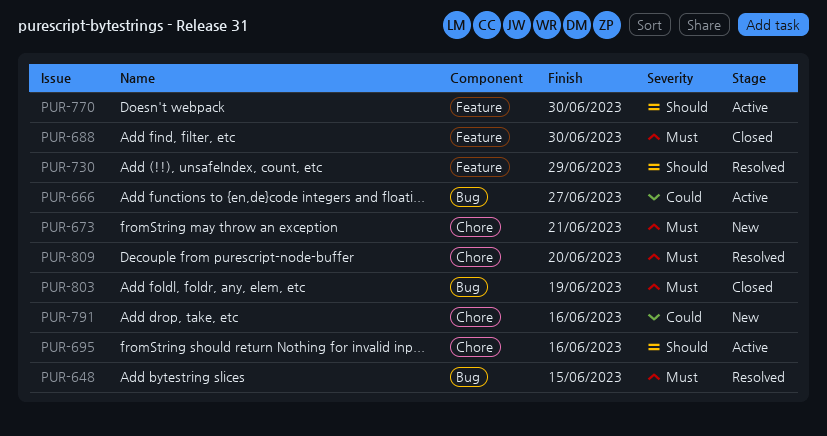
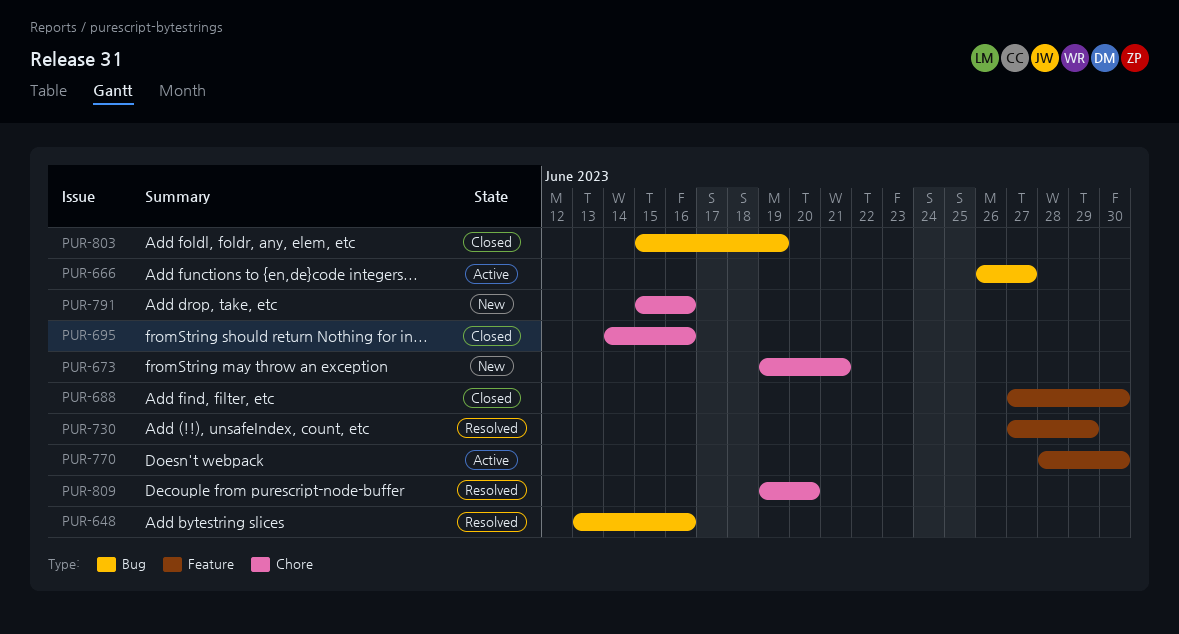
PUR-648, due: Jun 15 -> Jun 16
PUR-695, status: Active -> Closed

